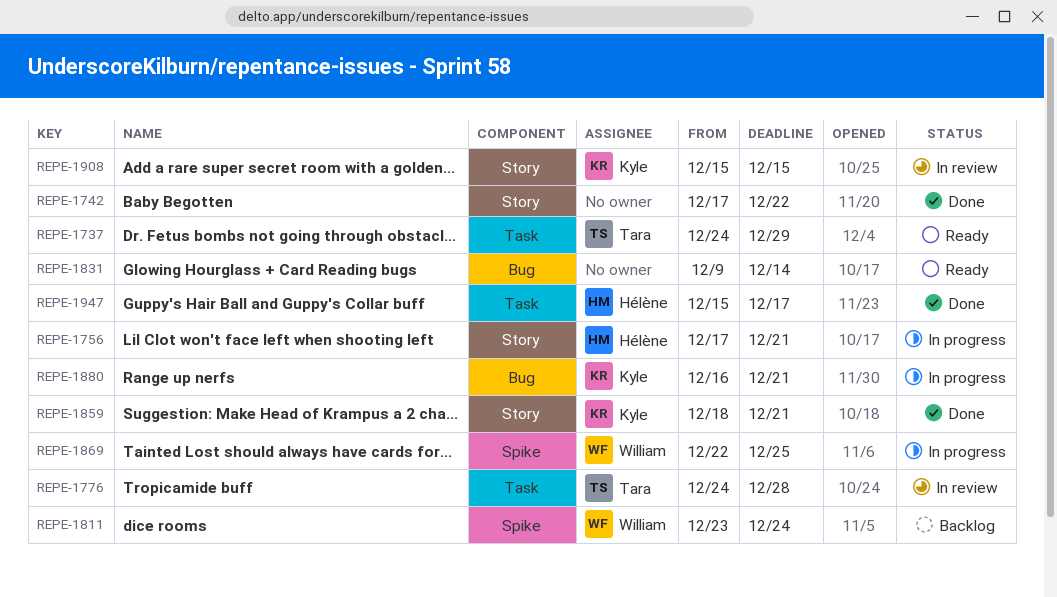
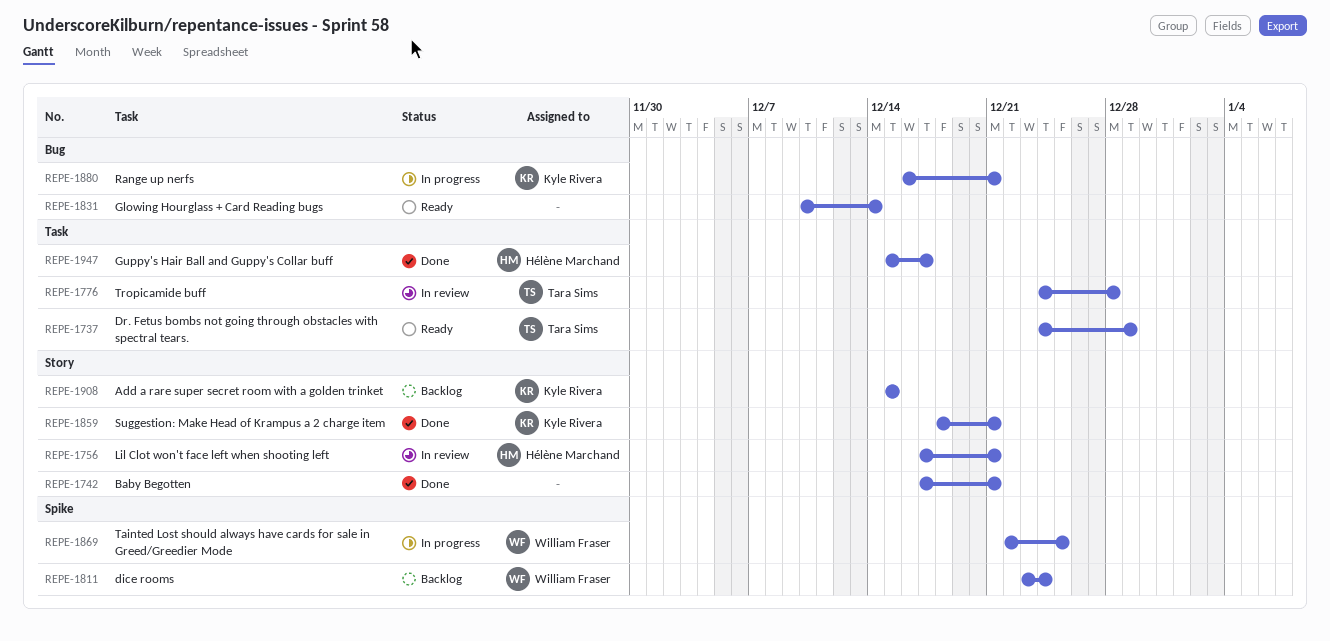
REPE-1742, due: Dec 22 -> Dec 21
REPE-1756, status: In progress -> In review
REPE-1831, start: Dec 9 -> Dec 10
REPE-1908, status: In review -> Backlog

